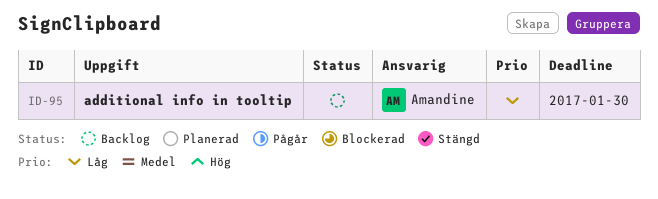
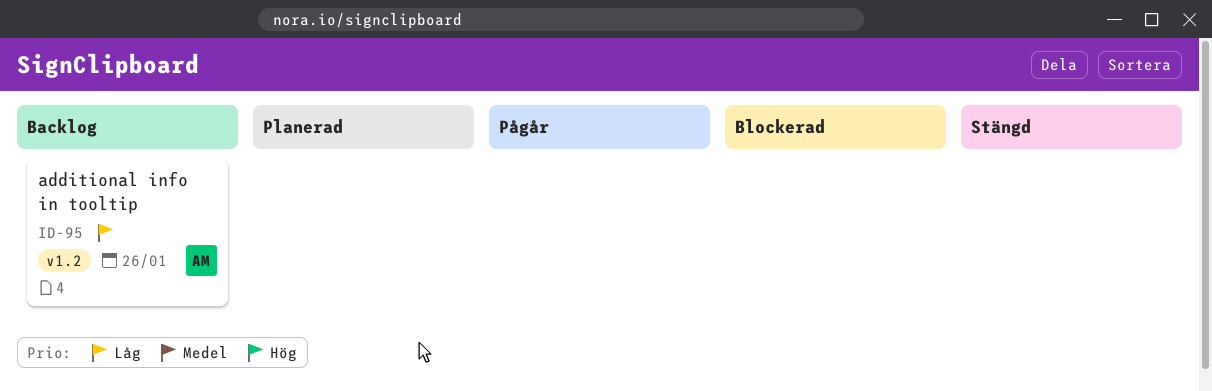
ID-95, due: Jan 30 -> Jan 26

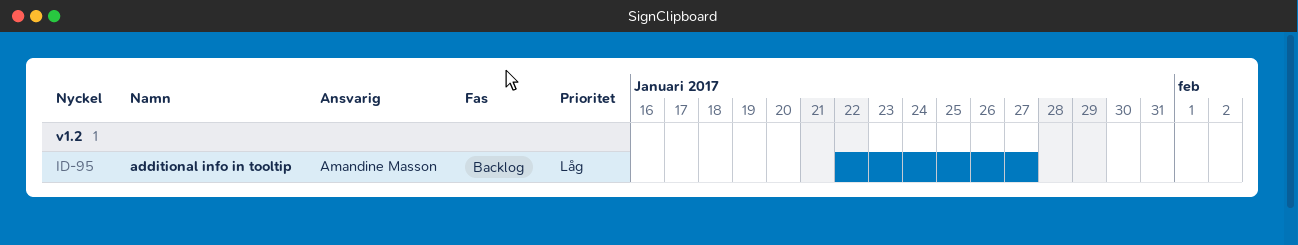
ID-95, due: Jan 26 -> Jan 27

